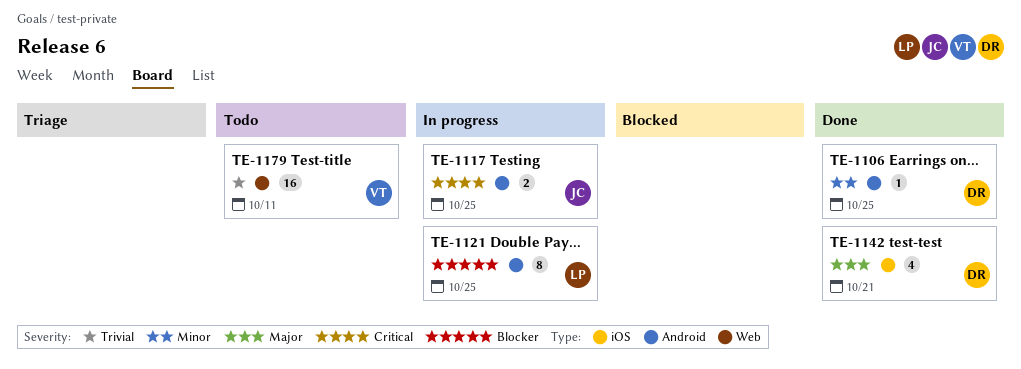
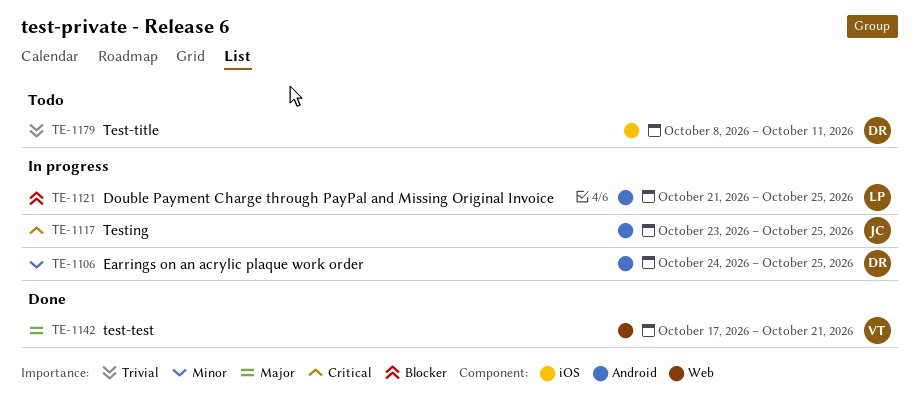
TE-1106, status: Done -> In progress
TE-1142, owner: DR -> VT
TE-1142, label: iOS -> Web
TE-1179, owner: VT -> DR
TE-1179, label: Web -> iOS

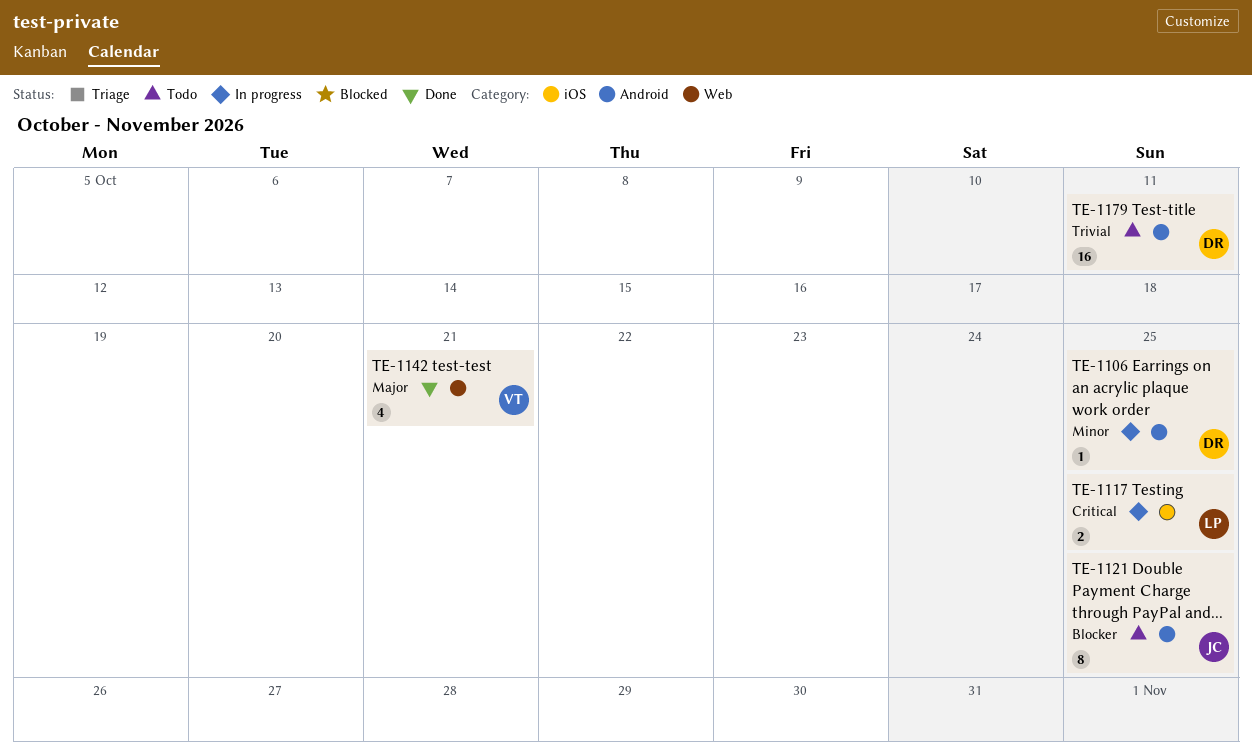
TE-1117, owner: JC -> LP
TE-1117, label: Android -> iOS
TE-1121, status: In progress -> Todo
TE-1121, owner: LP -> JC
TE-1179, label: iOS -> Android

